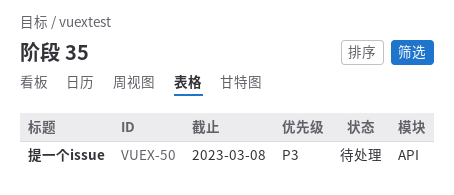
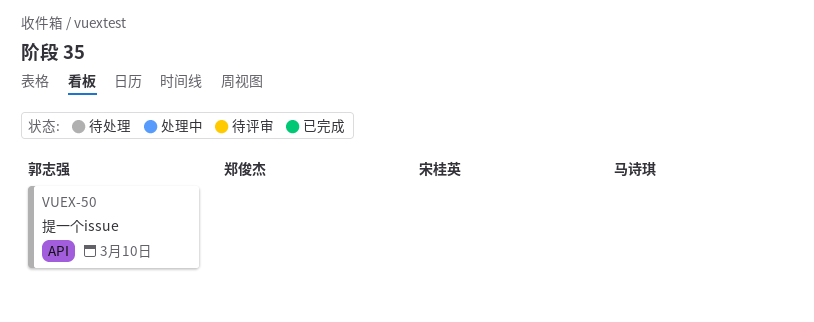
VUEX-50, due: Mar 8 -> Mar 10

